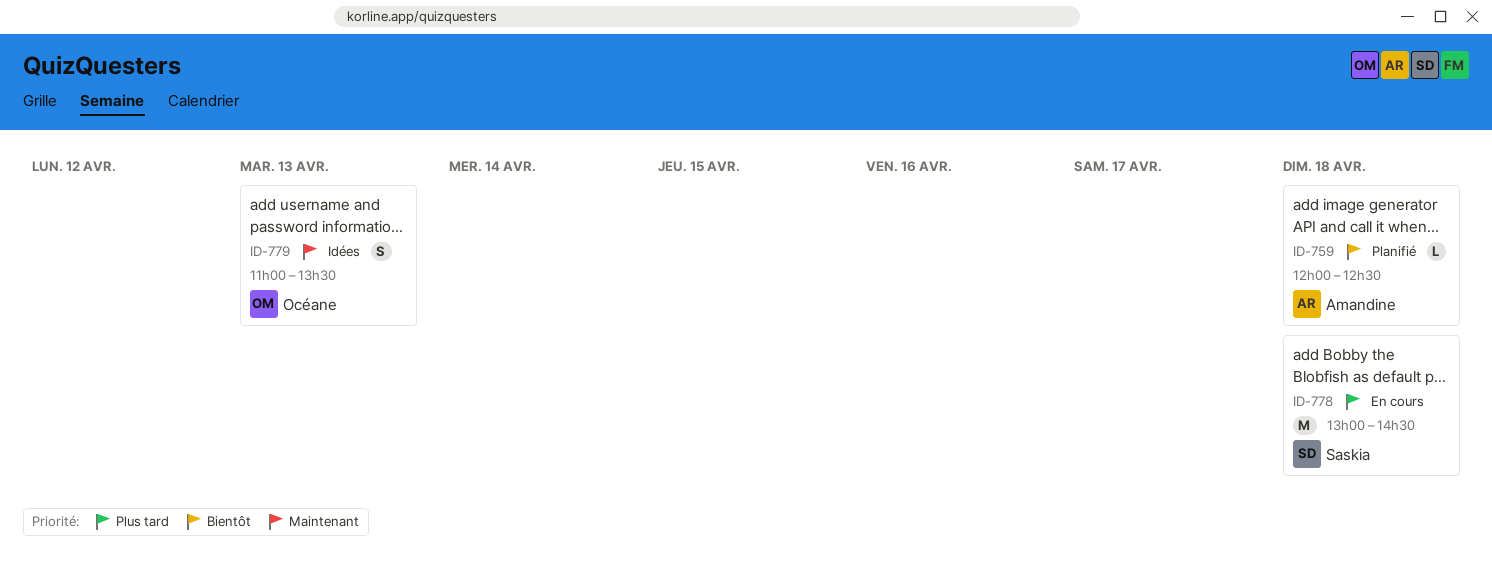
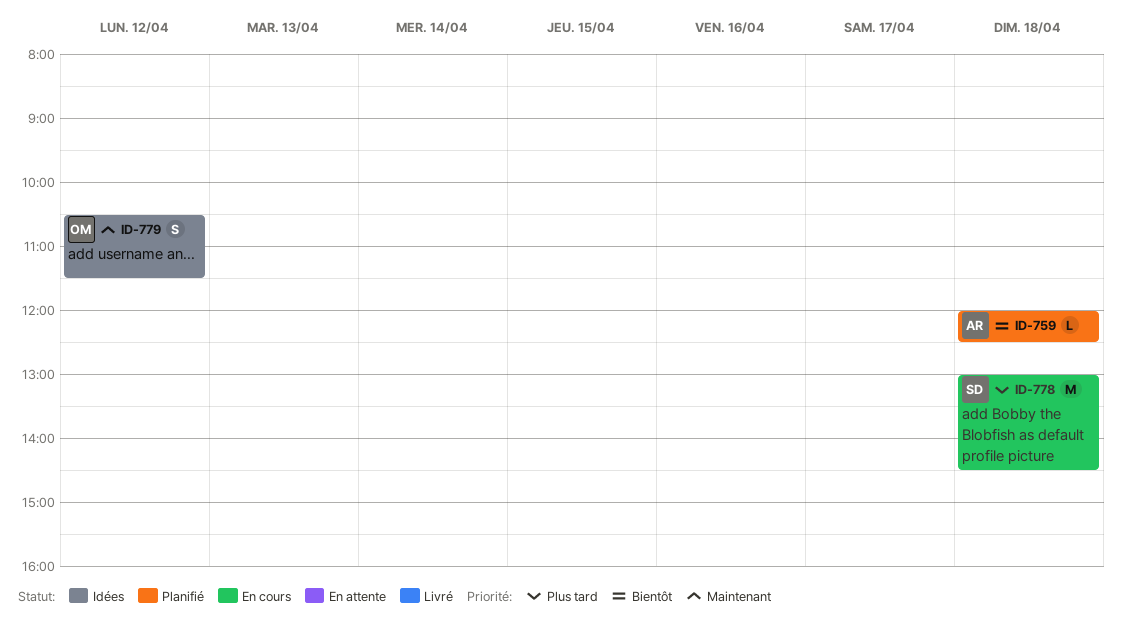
ID-779, day: Apr 13 -> Apr 12
ID-779, begins: 11:00 -> 10:30
ID-779, ends: 13:30 -> 11:30

